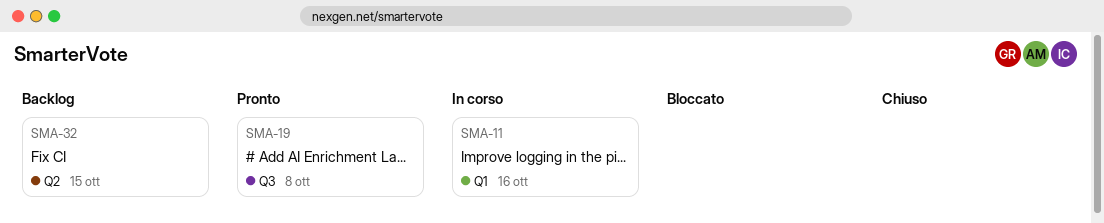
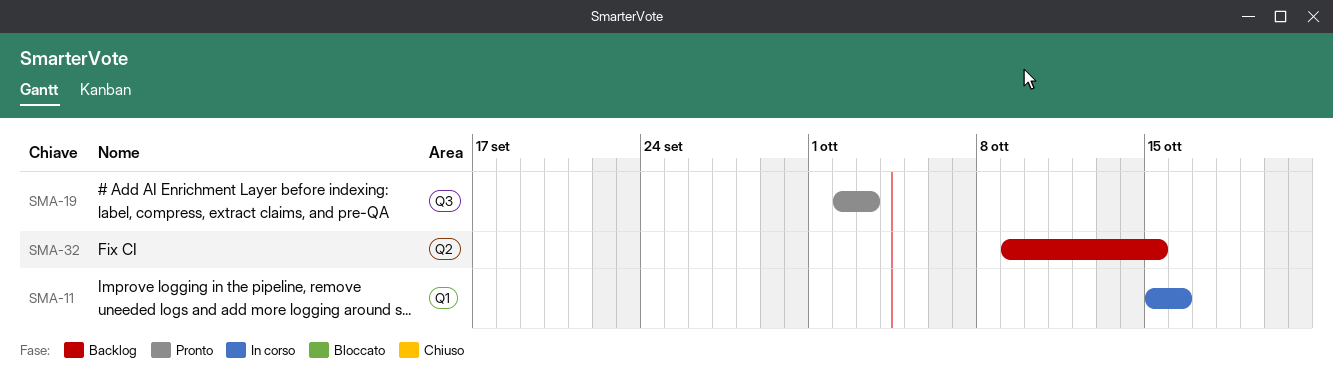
SMA-19, due: Oct 8 -> Oct 3

